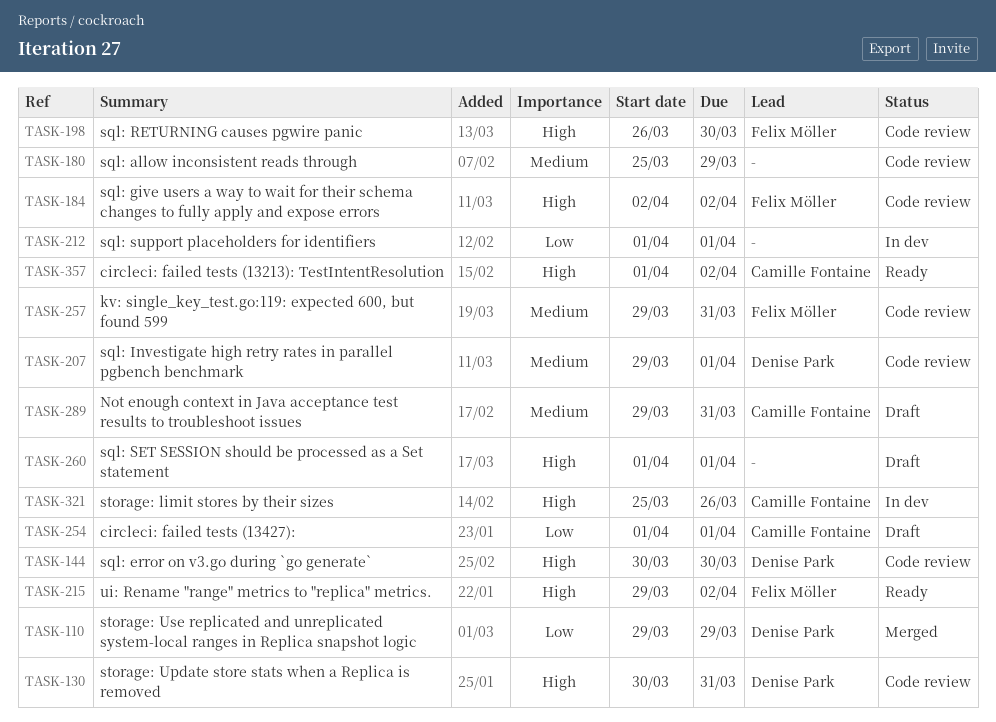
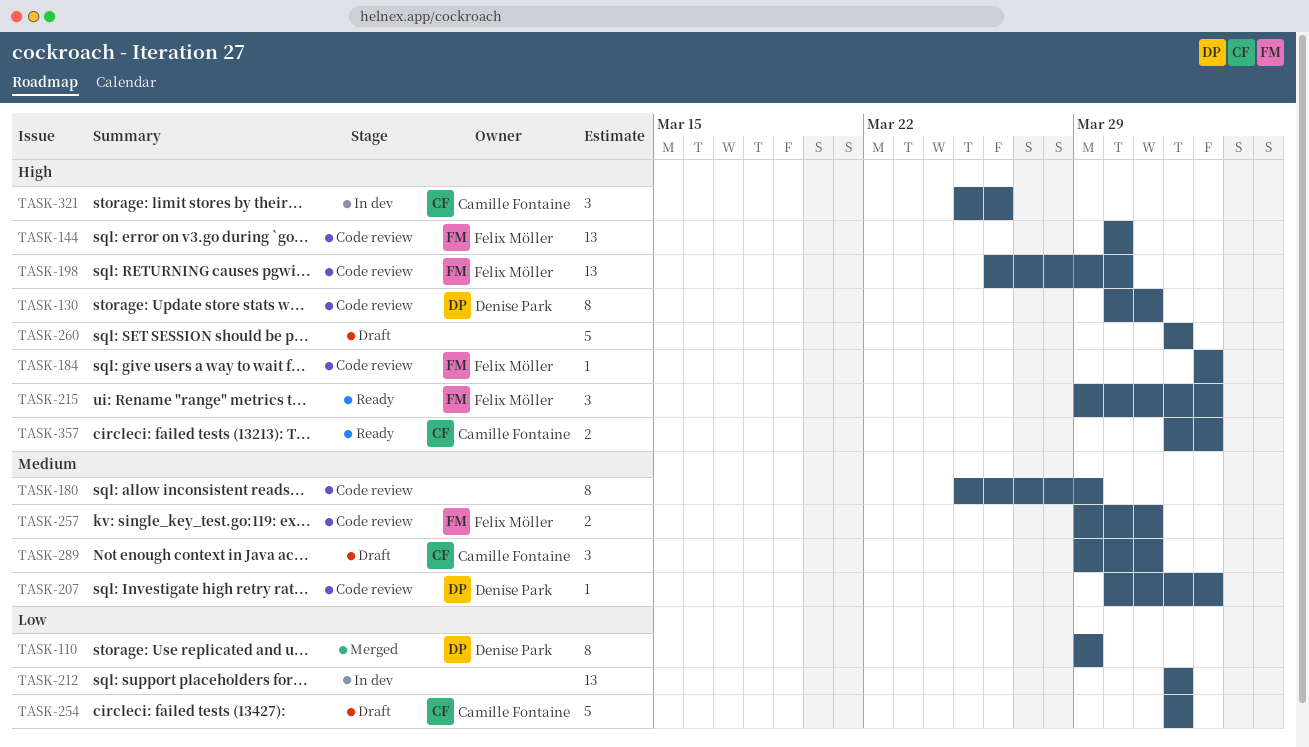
TASK-144, owner: Denise Park -> Felix Möller
TASK-207, start: Mar 29 -> Mar 30
TASK-207, due: Apr 1 -> Apr 2

